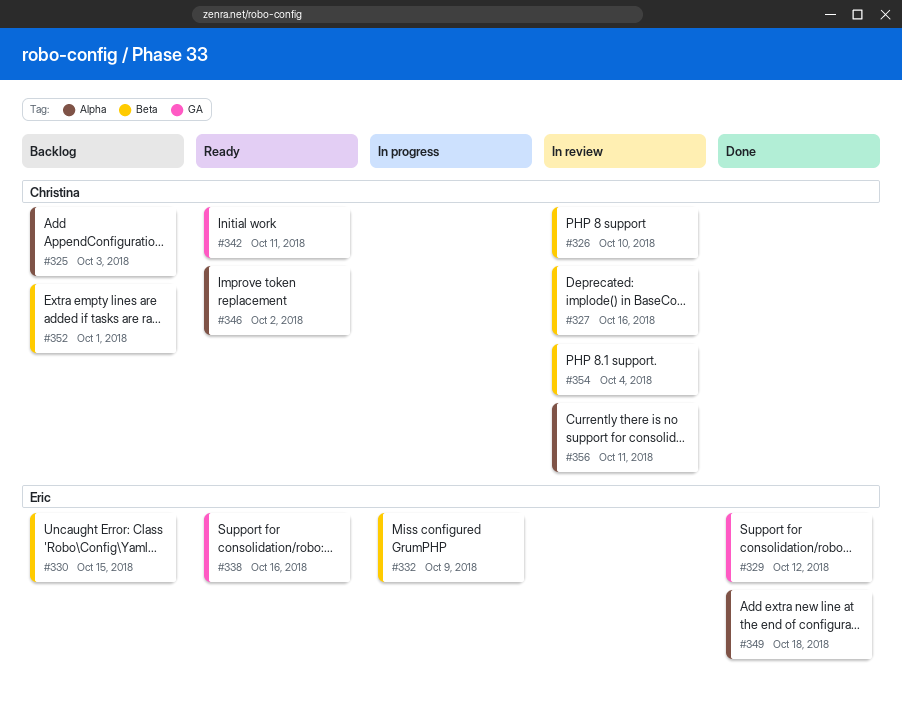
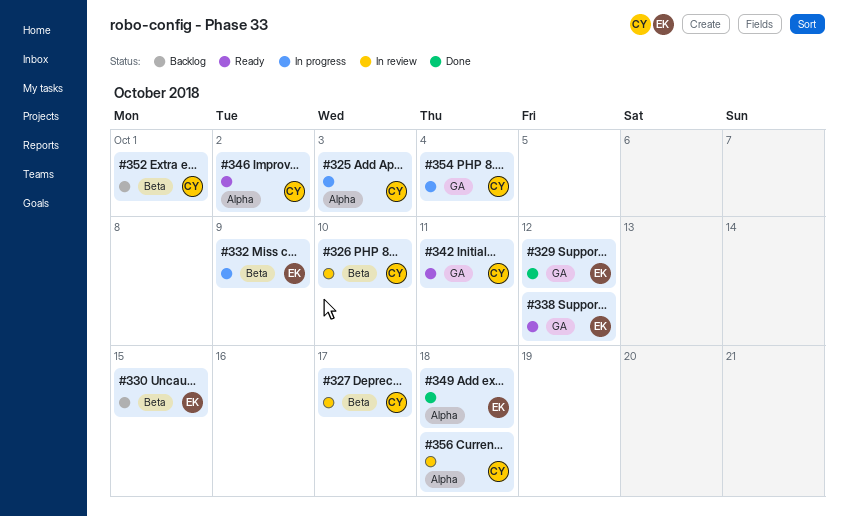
#325, status: Backlog -> In progress
#327, due: Oct 16 -> Oct 17
#338, due: Oct 16 -> Oct 12
#354, status: In review -> In progress
#354, label: Beta -> GA
#356, due: Oct 11 -> Oct 18

